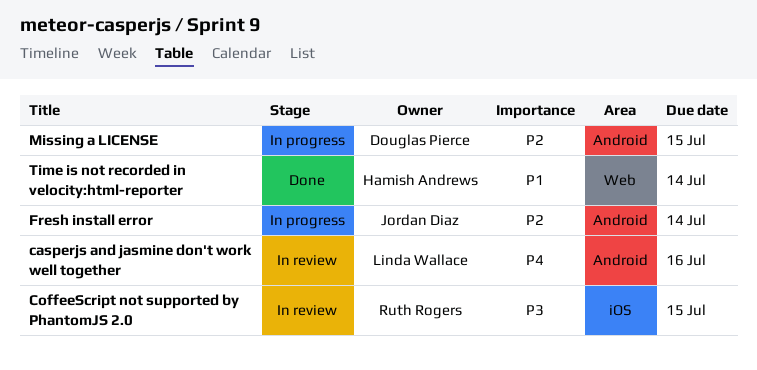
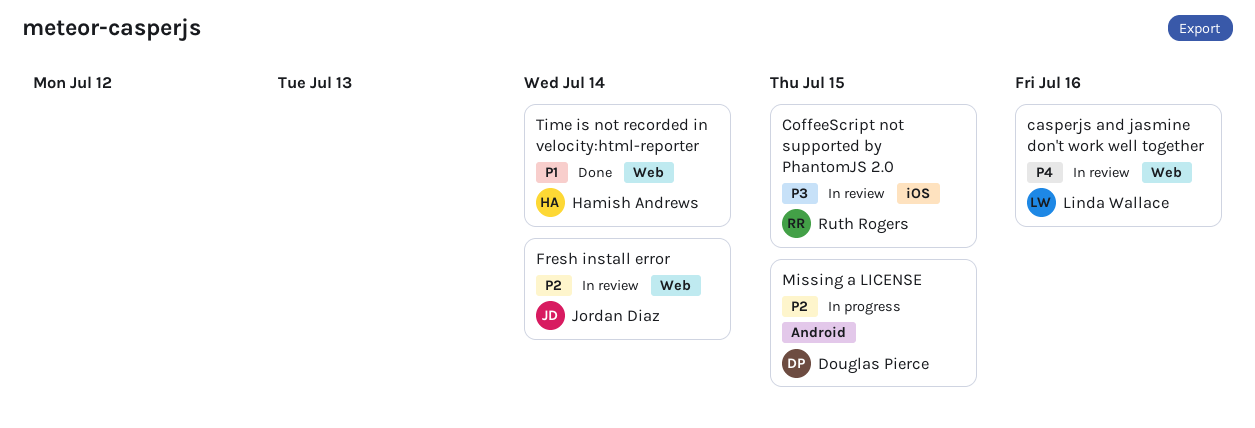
casperjs and jasmine don't work well together, label: Android -> Web
Fresh install error, status: In progress -> In review
Fresh install error, label: Android -> Web

